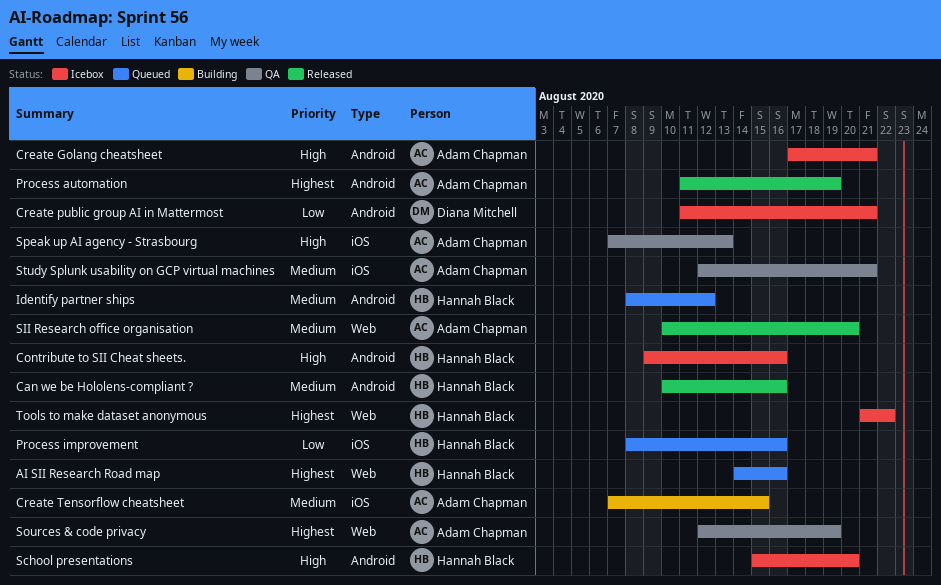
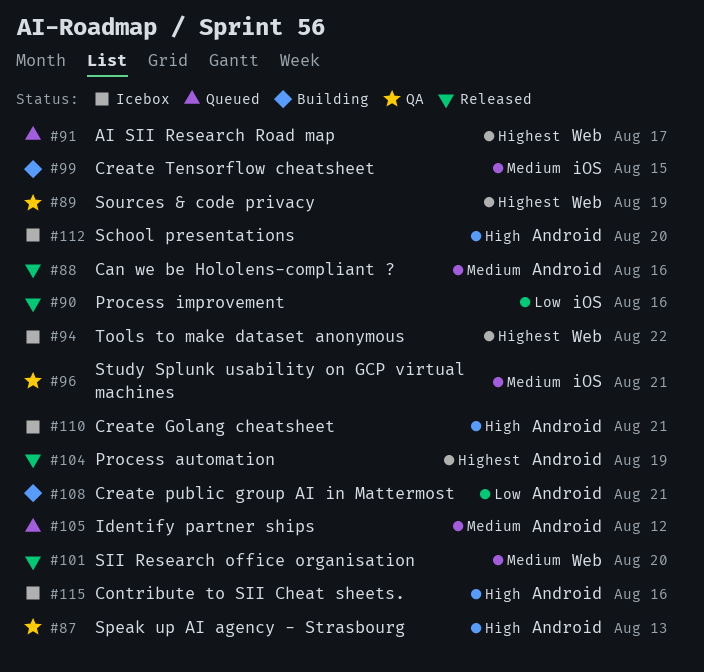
AI SII Research Road map, due: Aug 16 -> Aug 17
Create public group AI in Mattermost, status: Icebox -> Building
Process improvement, status: Queued -> Released
Speak up AI agency - Strasbourg, label: iOS -> Android

